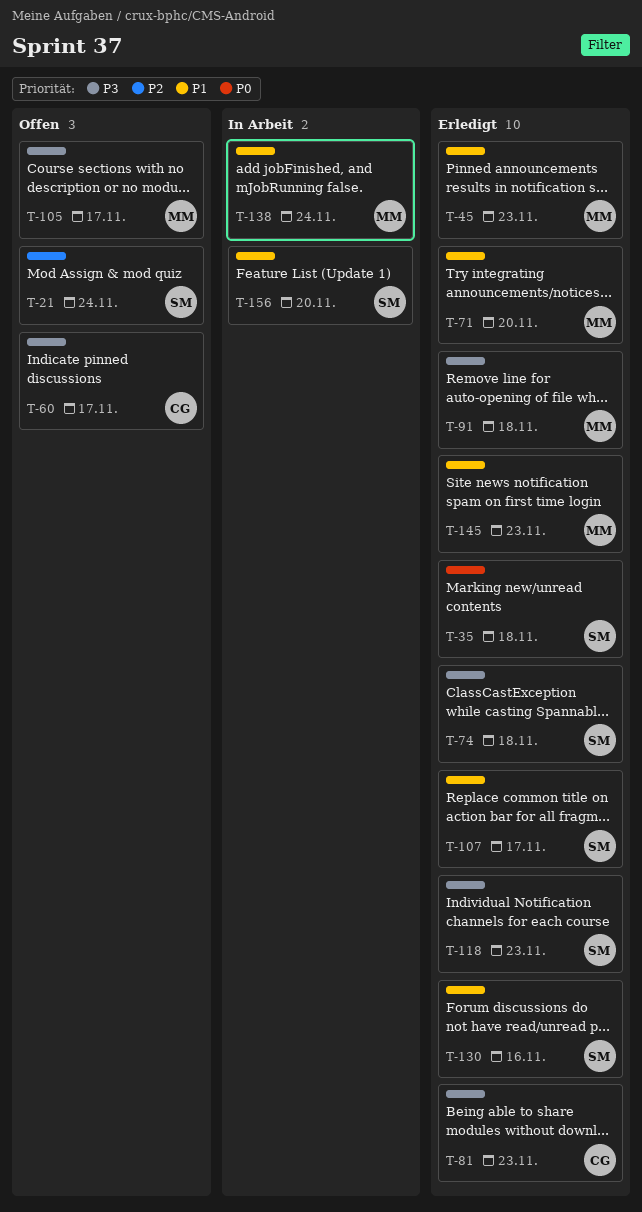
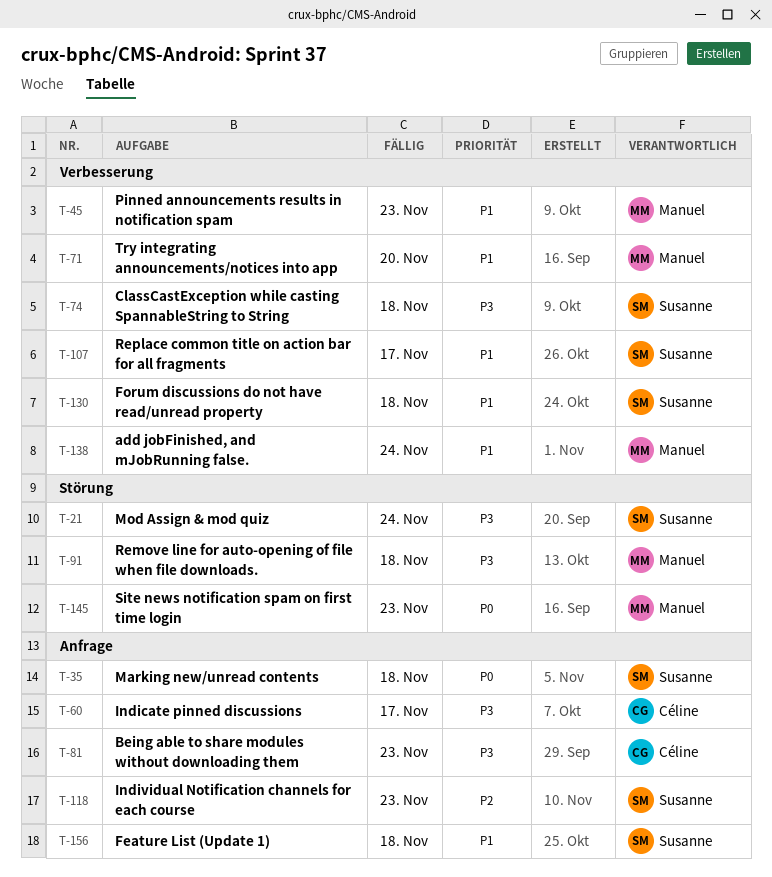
T-21, priority: P2 -> P3
T-105: present -> none
T-118, priority: P3 -> P2
T-130, due: Nov 16 -> Nov 18
T-145, priority: P1 -> P0
T-156, due: Nov 20 -> Nov 18

